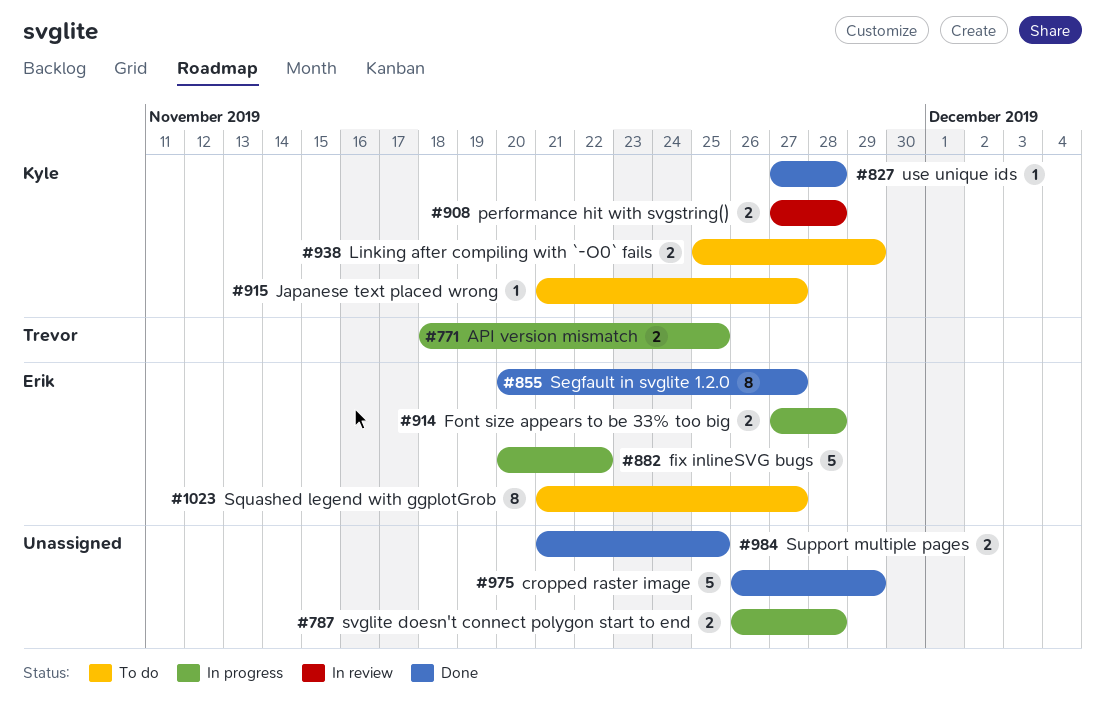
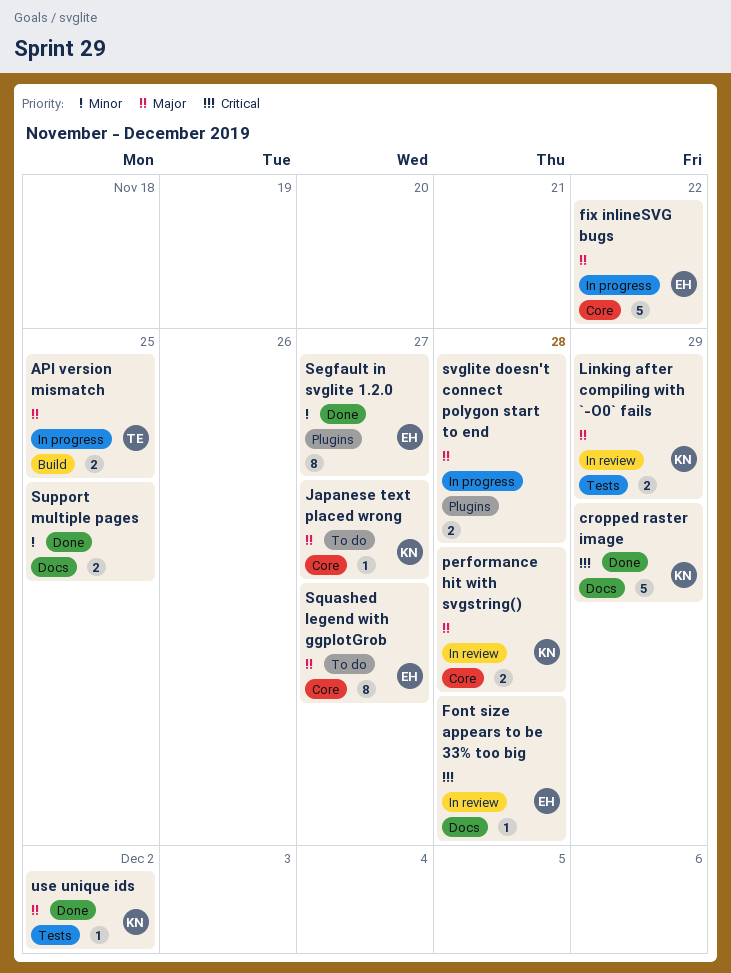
cropped raster image, owner: none -> Kyle
Font size appears to be 33% too big, status: In progress -> In review
Font size appears to be 33% too big, estimate: 2 -> 1
Linking after compiling with `-O0` fails, status: To do -> In review
use unique ids, due: Nov 28 -> Dec 2

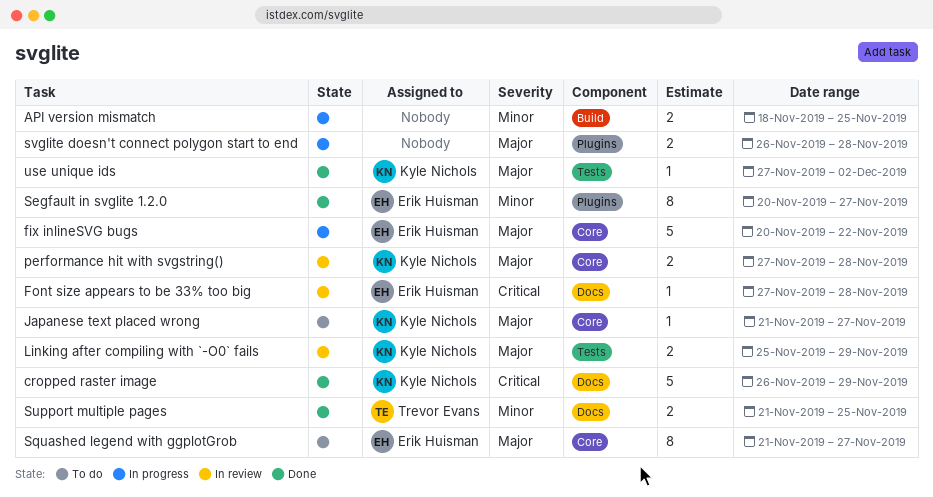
API version mismatch, owner: Trevor Evans -> none
API version mismatch, priority: Major -> Minor
Support multiple pages, owner: none -> Trevor Evans

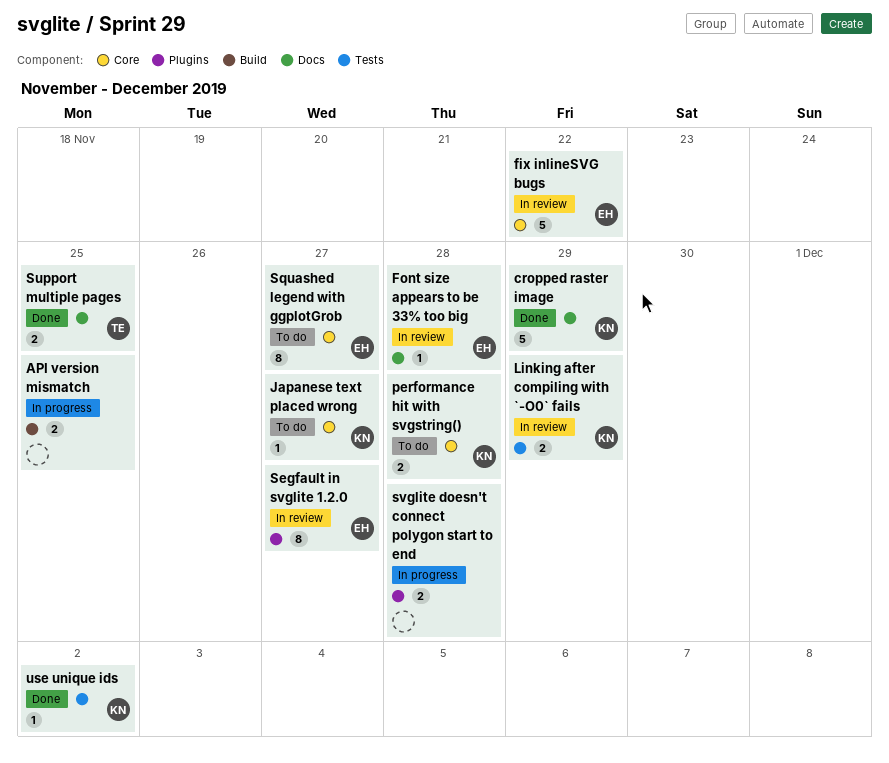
fix inlineSVG bugs, status: In progress -> In review
performance hit with svgstring(), status: In review -> To do
Segfault in svglite 1.2.0, status: Done -> In review

